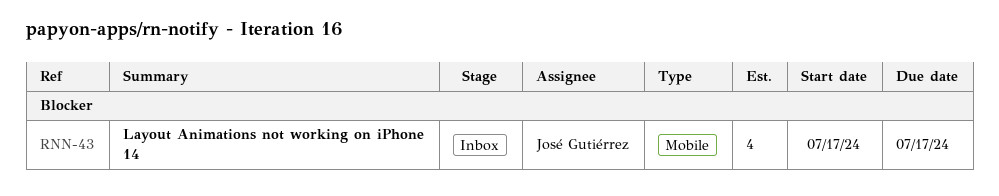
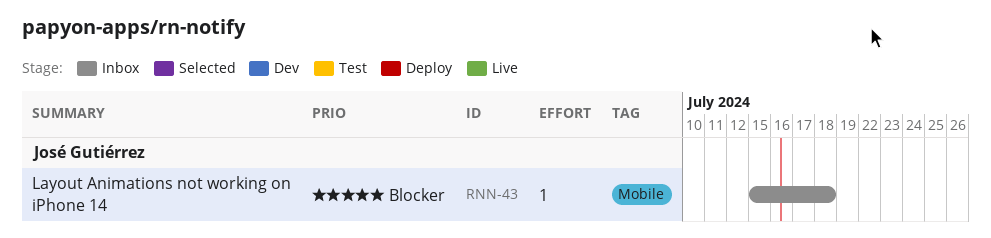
RNN-43, estimate: 4 -> 1
RNN-43, start: Jul 17 -> Jul 15
RNN-43, due: Jul 17 -> Jul 18

